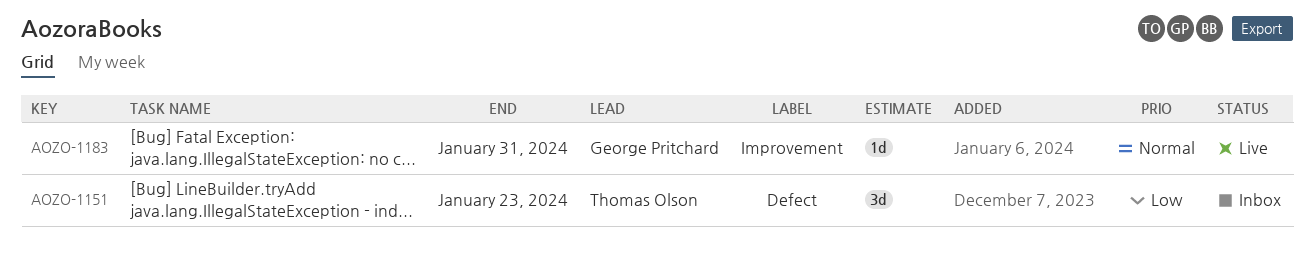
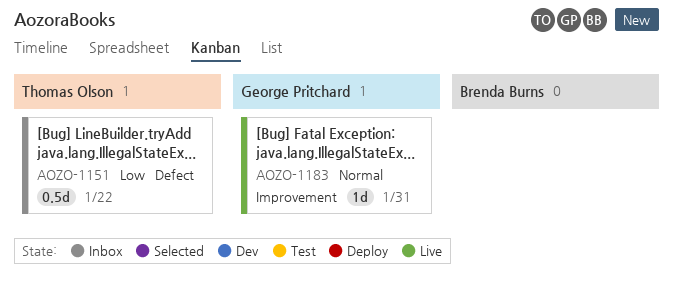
AOZO-1151, estimate: 3d -> 0.5d
AOZO-1151, due: Jan 23 -> Jan 22

